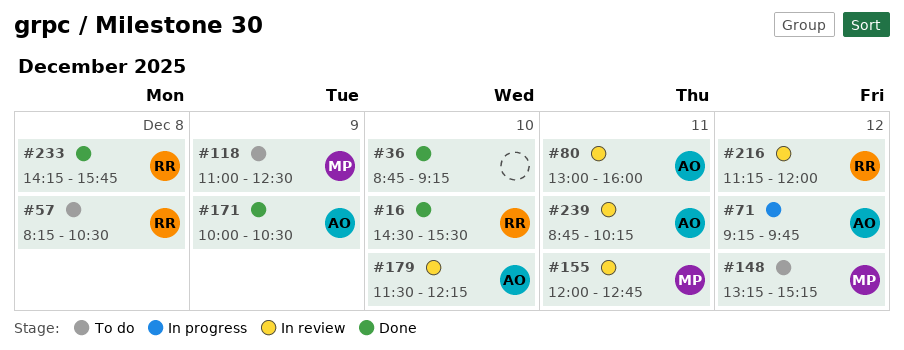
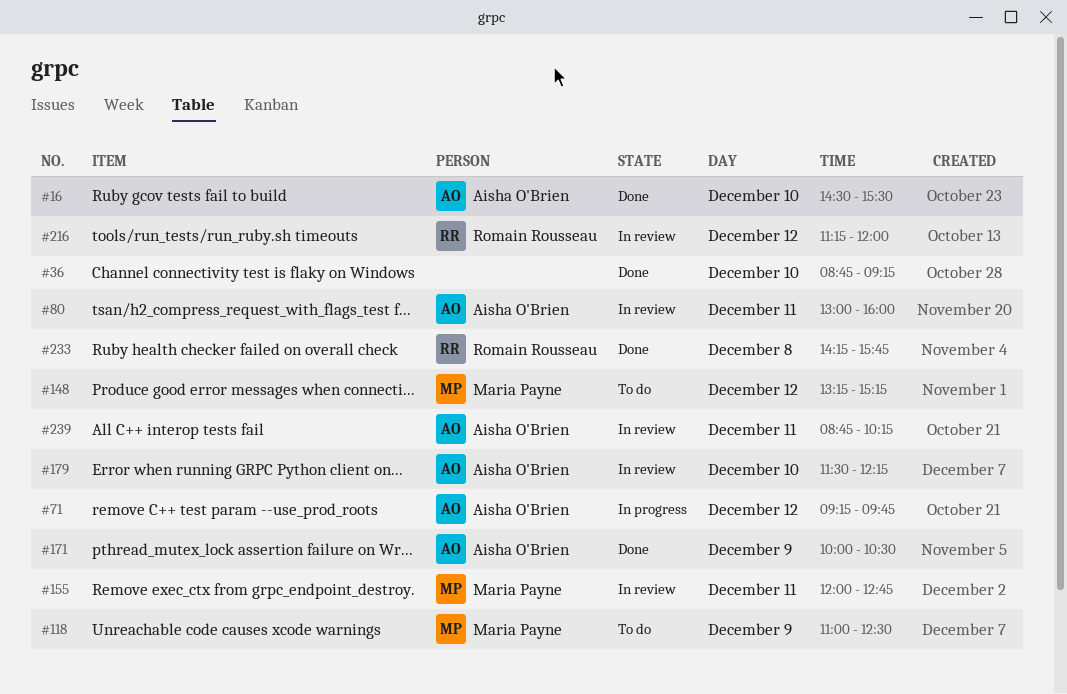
#16, owner: Romain Rousseau -> Aisha O'Brien
#57: present -> none

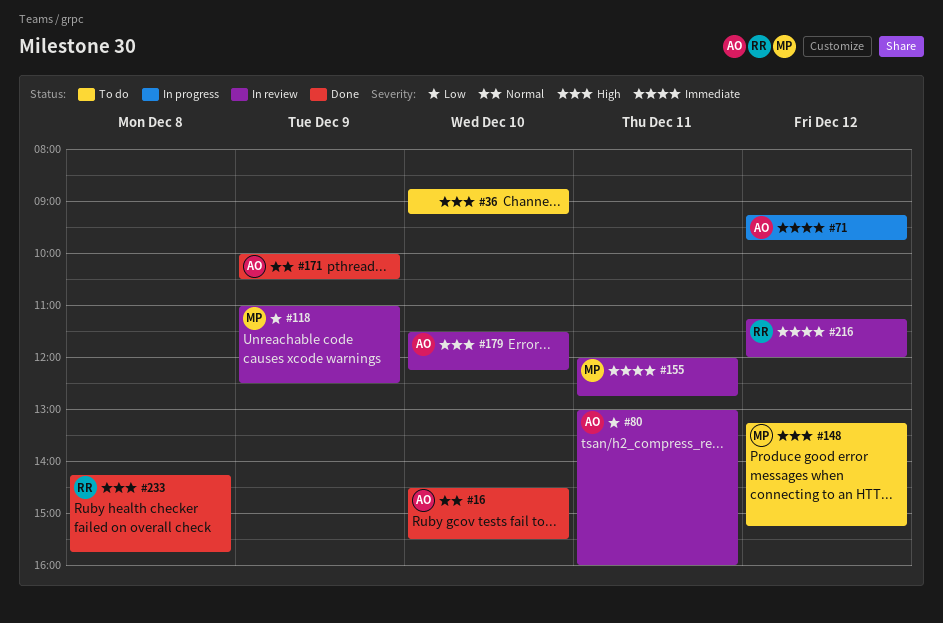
#36, status: Done -> To do
#118, status: To do -> In review
#239: present -> none

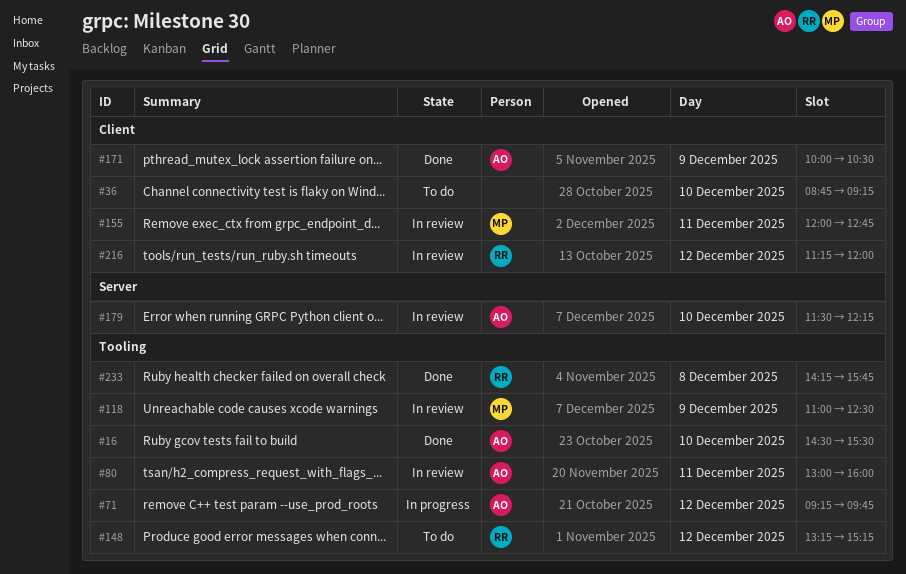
#148, owner: MP -> RR

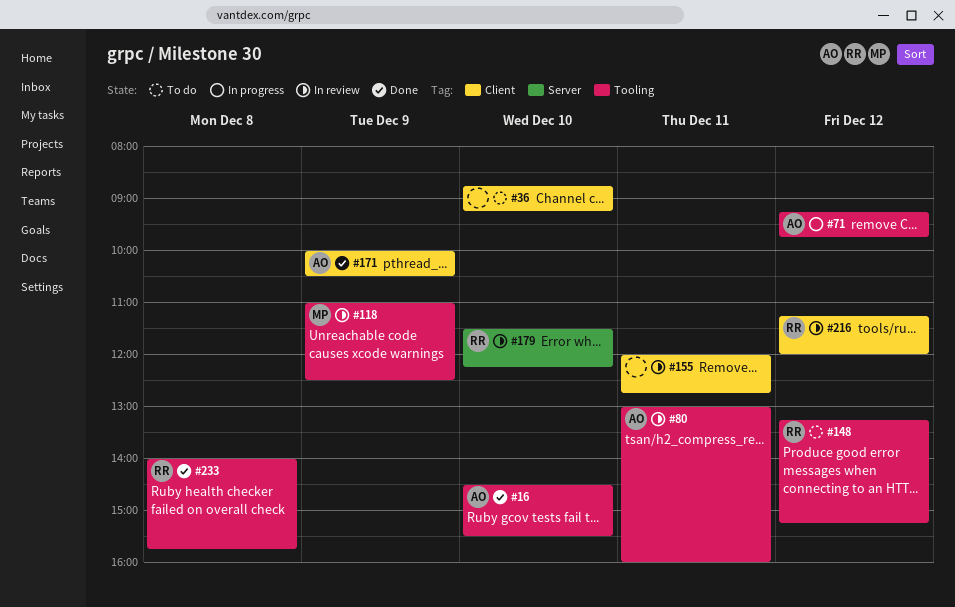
#155, owner: MP -> none
#179, owner: AO -> RR
#233, begins: 14:15 -> 14:00

